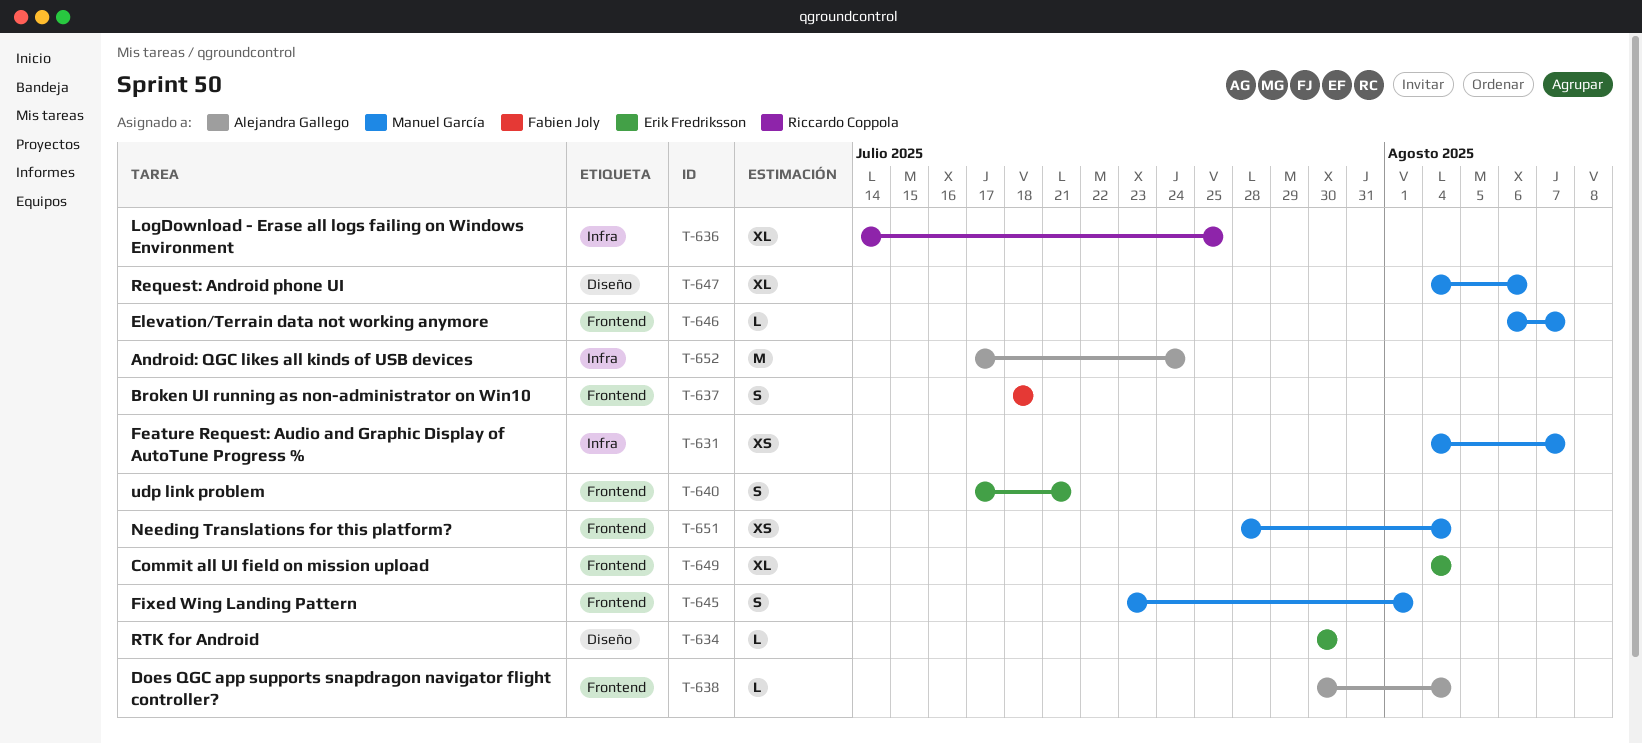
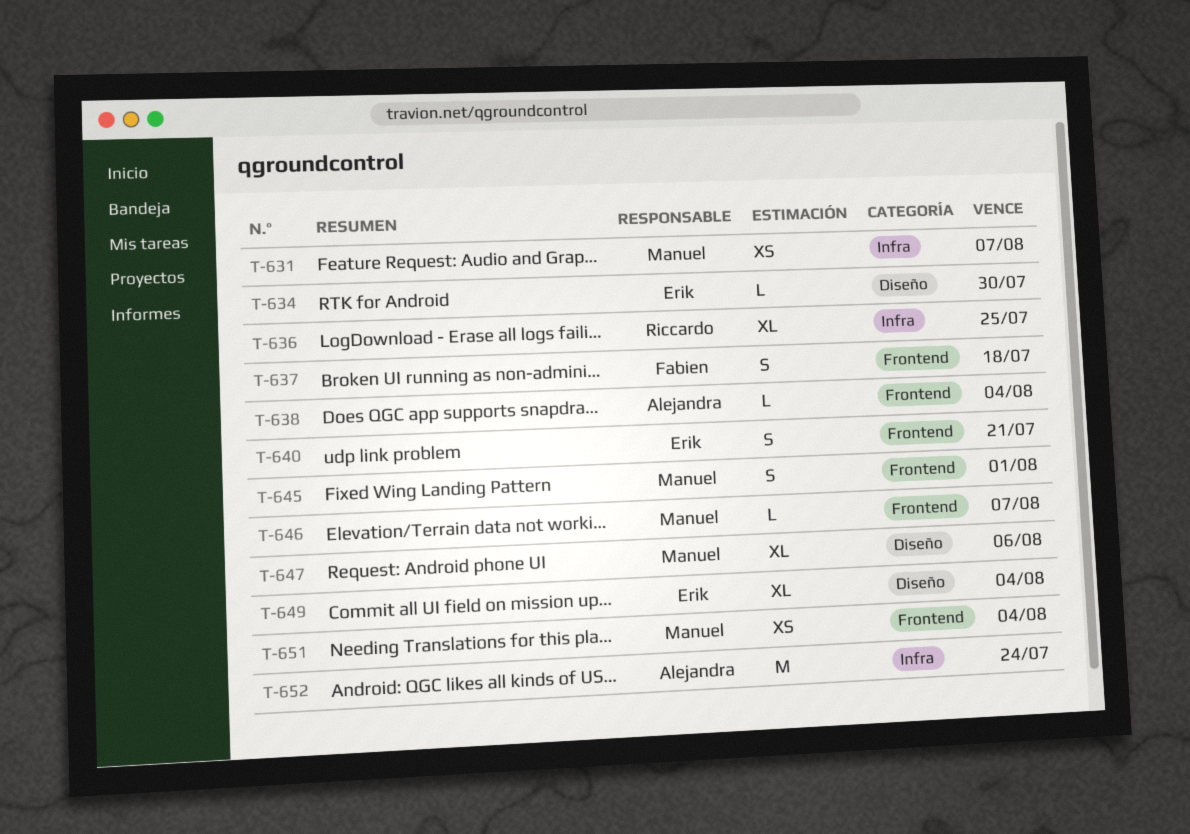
T-649, label: Frontend -> Diseño

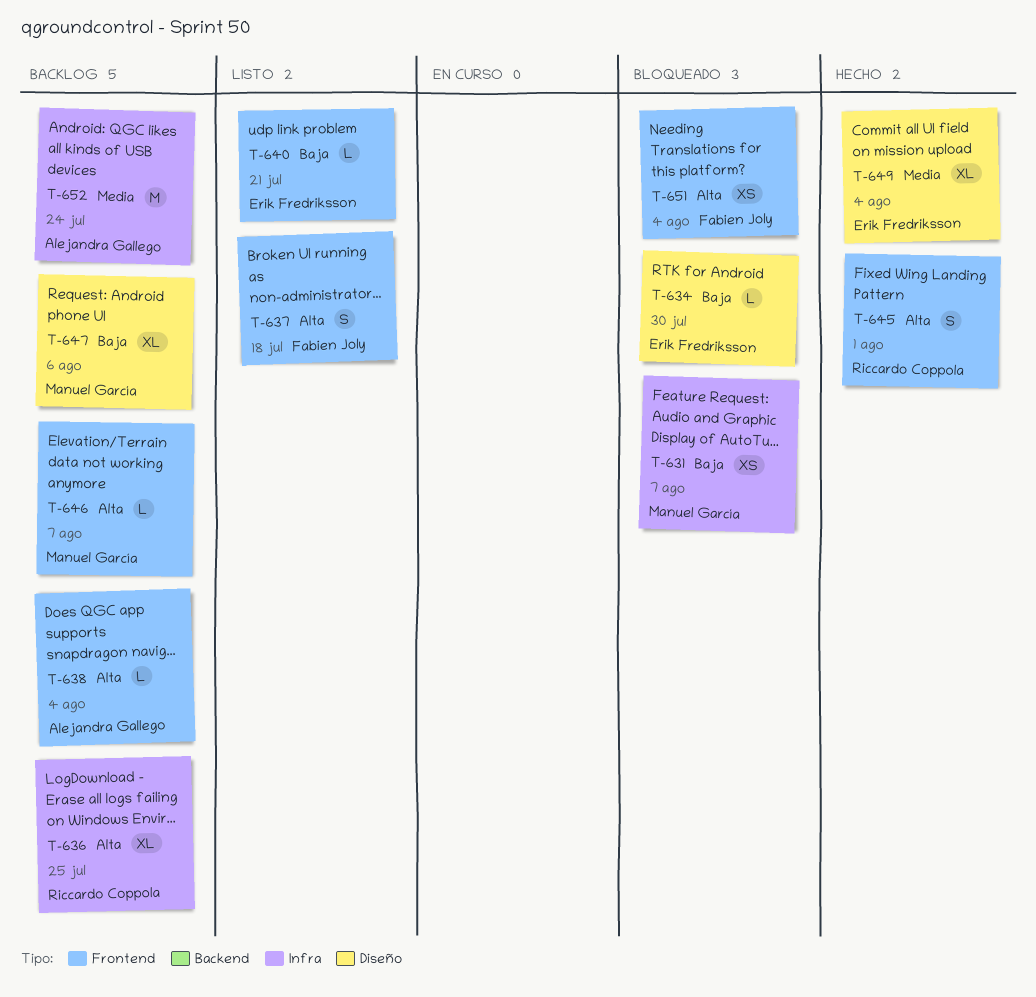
T-640, estimate: S -> L
T-645, owner: Manuel García -> Riccardo Coppola
T-651, owner: Manuel García -> Fabien Joly

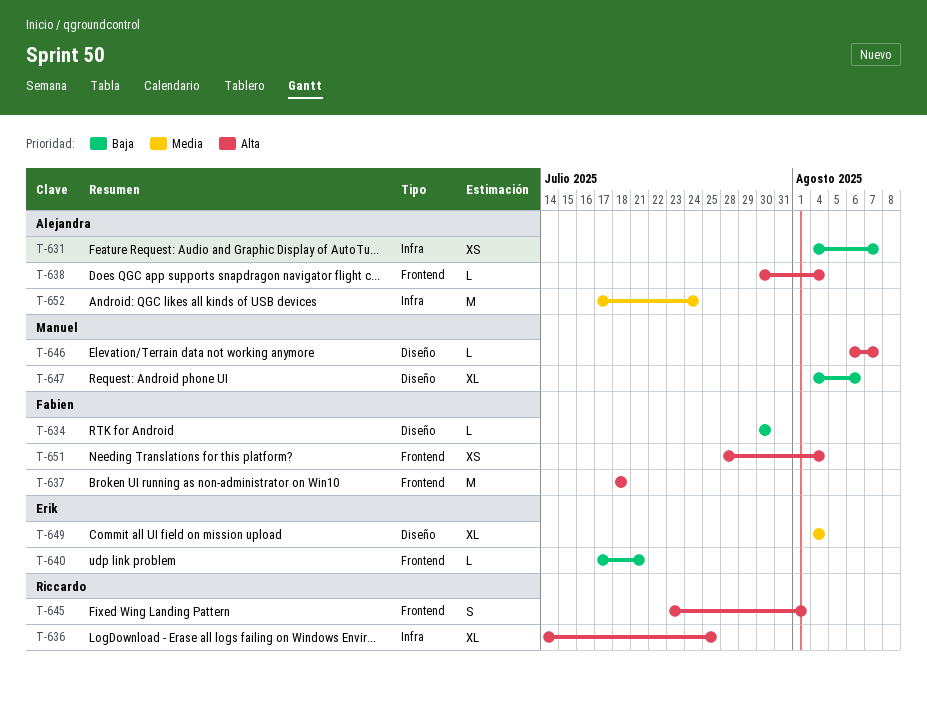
T-631, owner: Manuel García -> Alejandra Gallego
T-634, owner: Erik Fredriksson -> Fabien Joly
T-637, estimate: S -> M
T-646, label: Frontend -> Diseño

